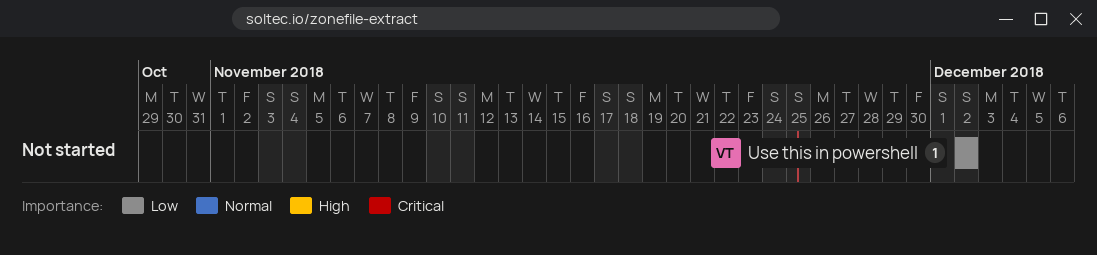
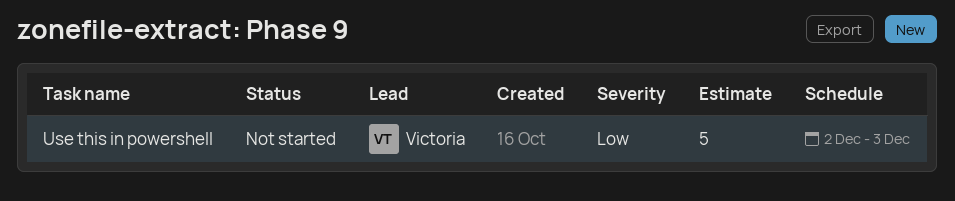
Use this in powershell, estimate: 1 -> 5
Use this in powershell, due: Dec 2 -> Dec 3

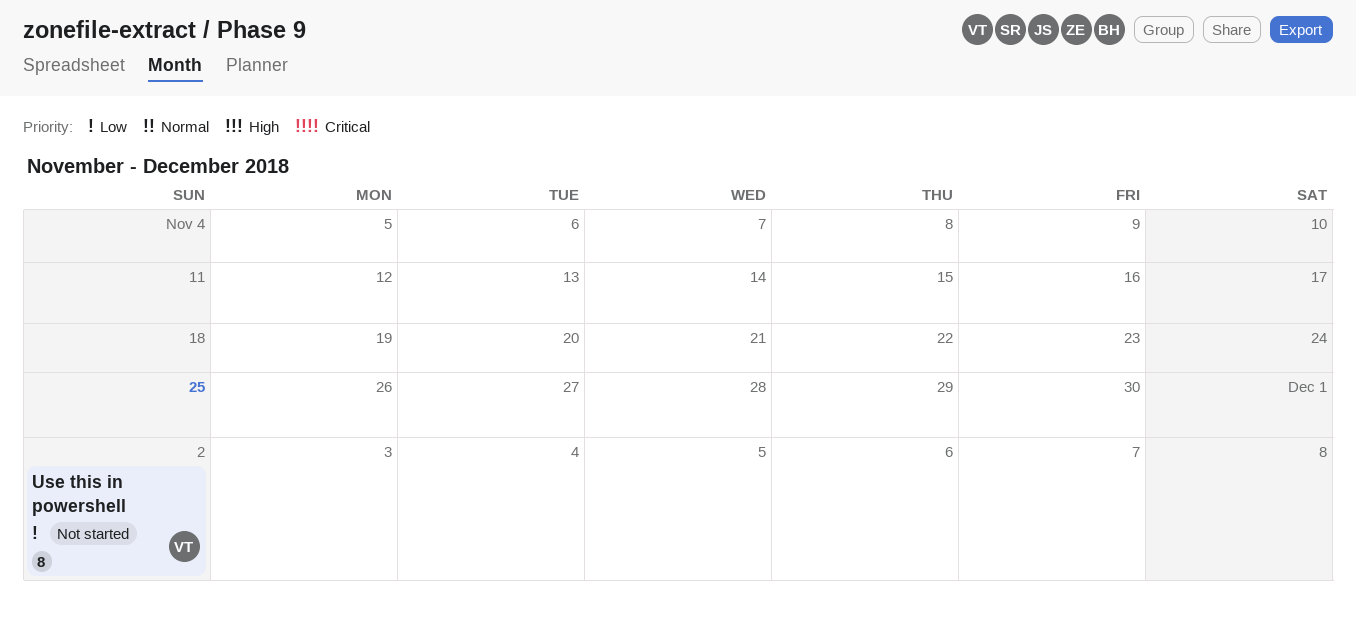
Use this in powershell, estimate: 5 -> 8
Use this in powershell, due: Dec 3 -> Dec 2

